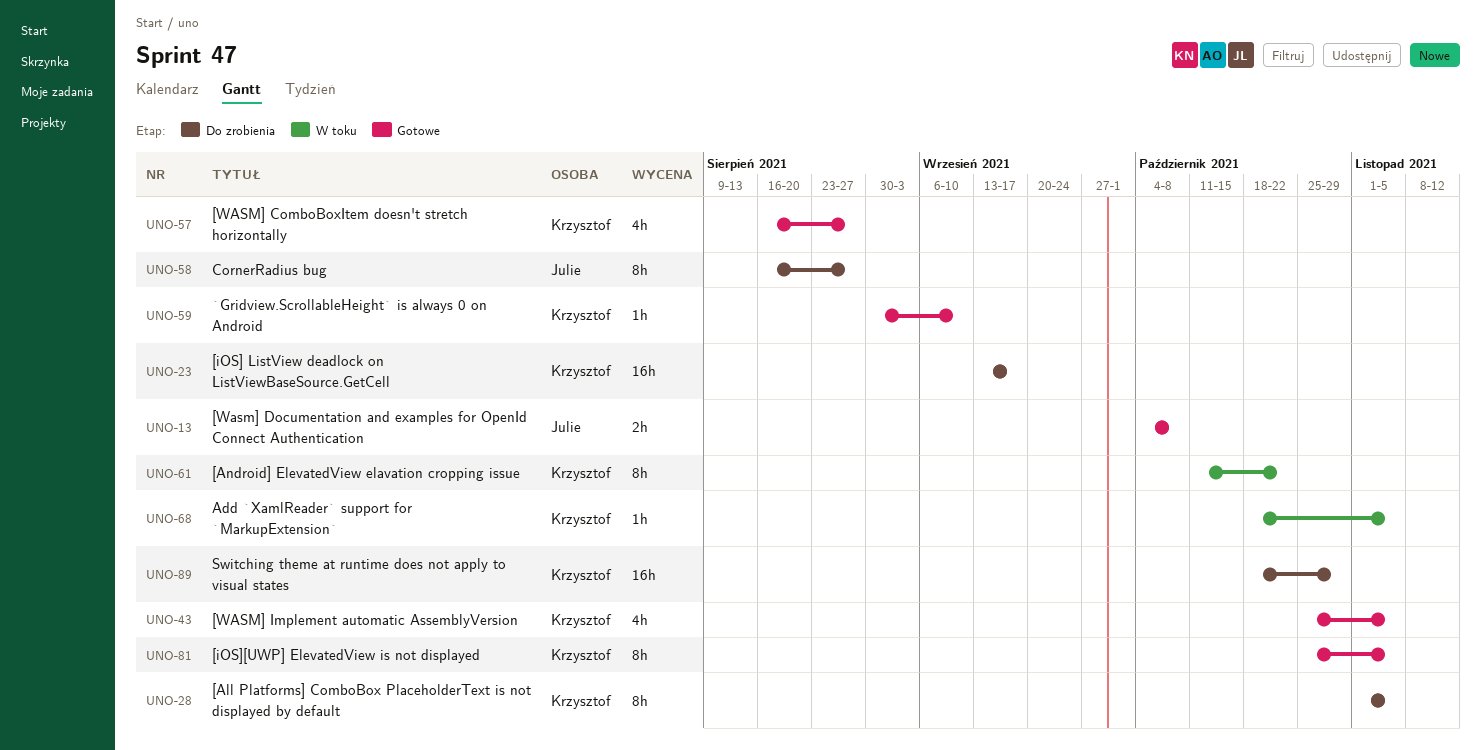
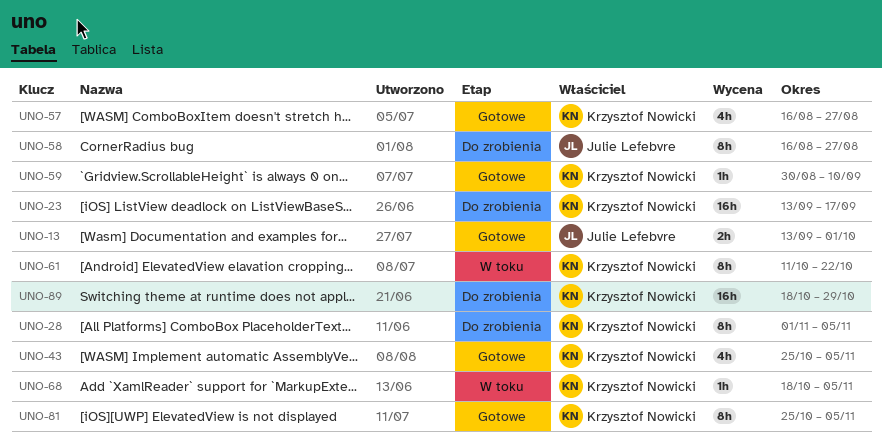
UNO-13, start: Oct 4 -> Sep 13
UNO-13, due: Oct 8 -> Oct 1

